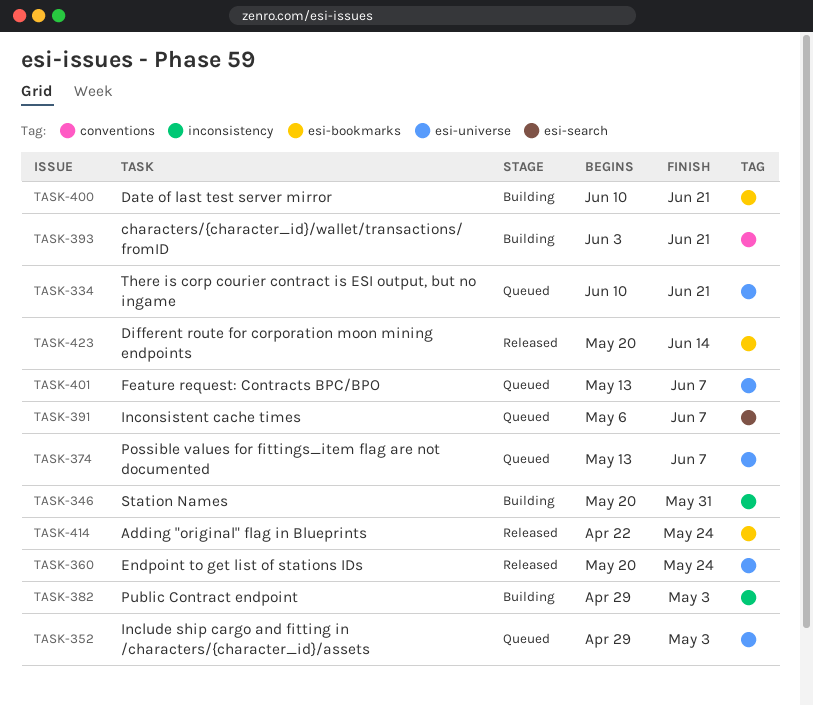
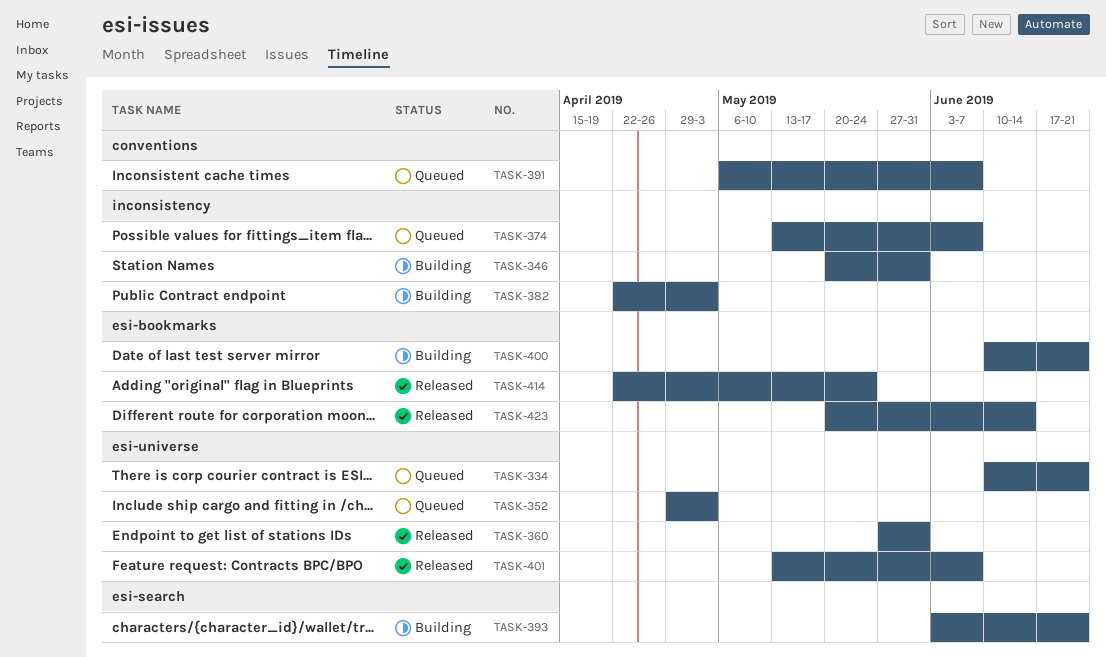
TASK-360, start: May 20 -> May 27
TASK-360, due: May 24 -> May 31
TASK-374, label: esi-universe -> inconsistency
TASK-382, start: Apr 29 -> Apr 22
TASK-391, label: esi-search -> conventions
TASK-393, label: conventions -> esi-search
TASK-401, status: Queued -> Released

